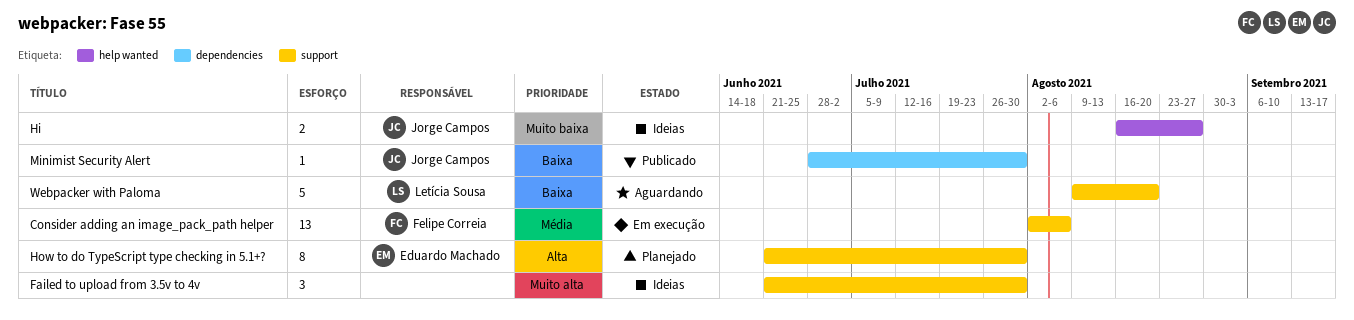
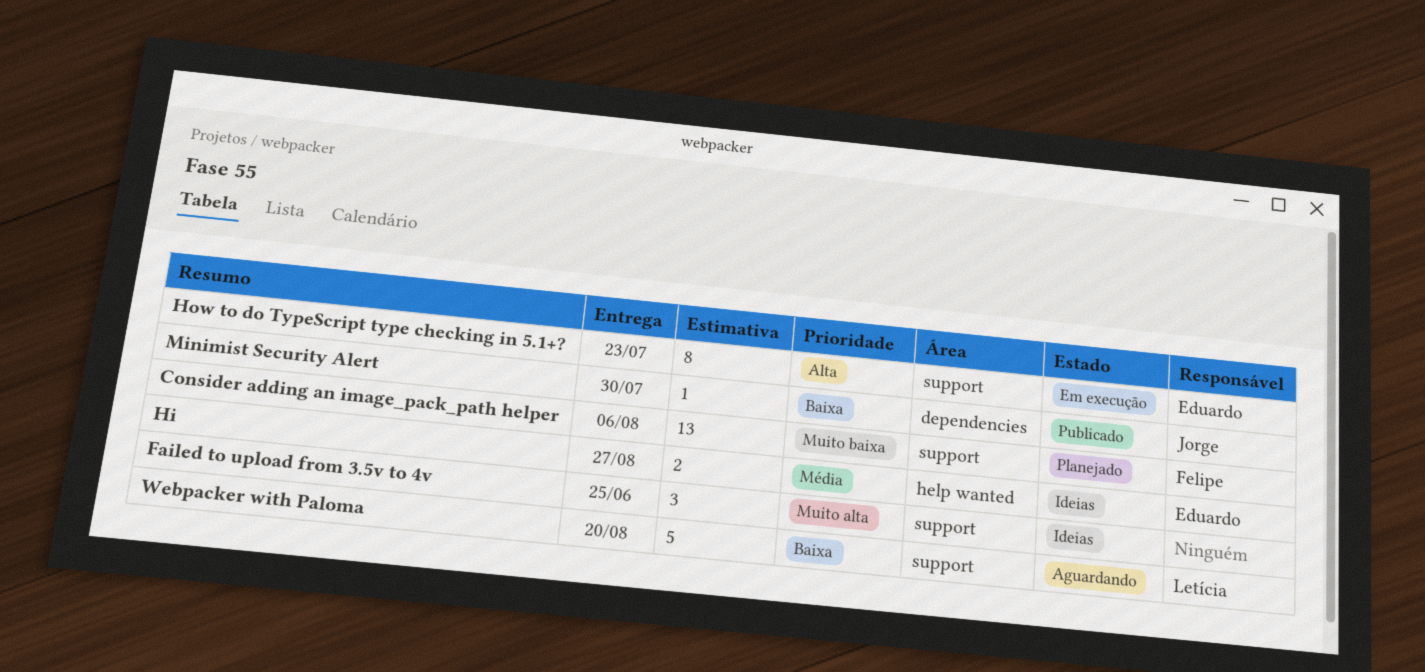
Consider adding an image_pack_path helper, status: Em execução -> Planejado
Consider adding an image_pack_path helper, priority: Média -> Muito baixa
Failed to upload from 3.5v to 4v, due: Jul 30 -> Jun 25
Hi, owner: Jorge Campos -> Eduardo Machado
Hi, priority: Muito baixa -> Média
How to do TypeScript type checking in 5.1+?, status: Planejado -> Em execução
How to do TypeScript type checking in 5.1+?, due: Jul 30 -> Jul 23

